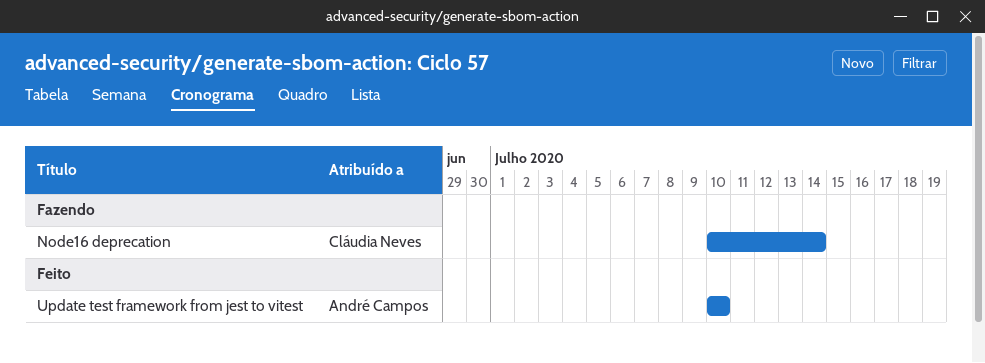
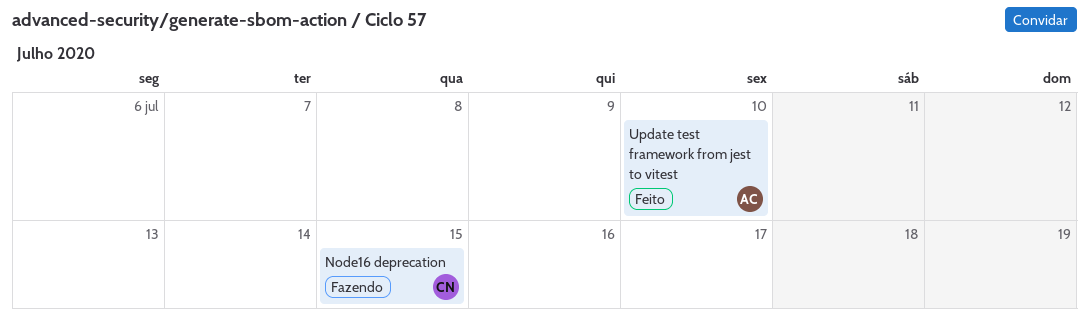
Node16 deprecation, due: Jul 14 -> Jul 15

